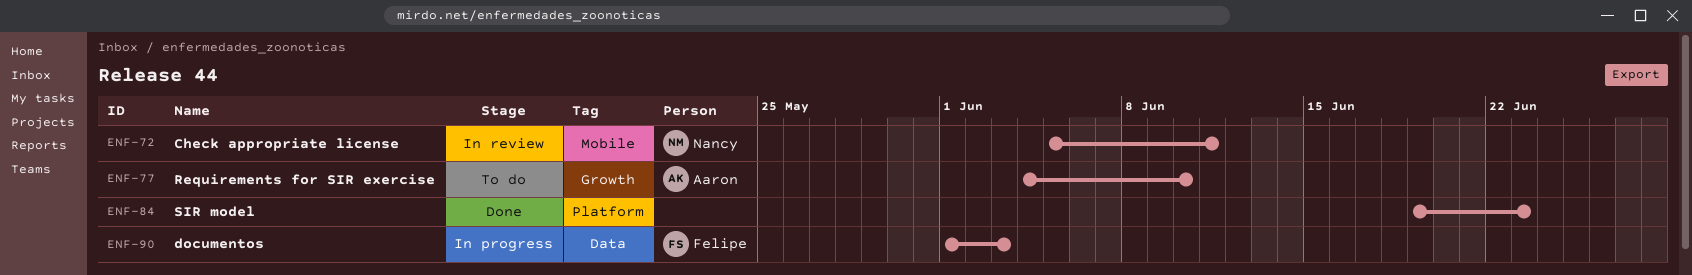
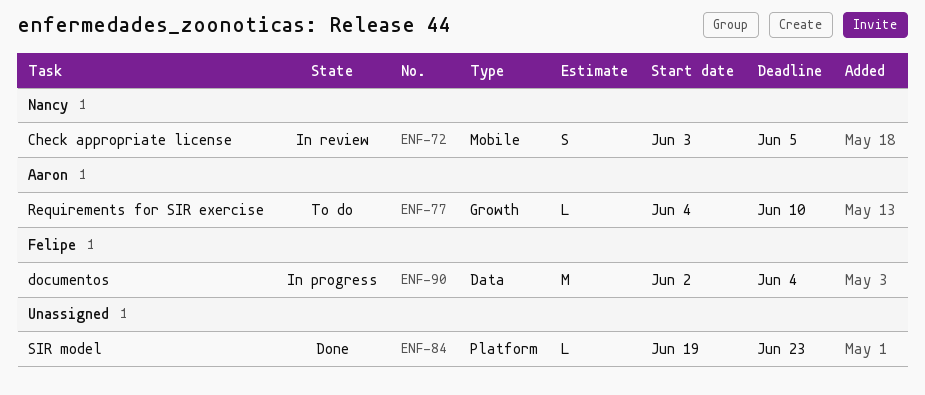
ENF-72, start: Jun 5 -> Jun 3
ENF-72, due: Jun 11 -> Jun 5
ENF-90, start: Jun 1 -> Jun 2
ENF-90, due: Jun 3 -> Jun 4

